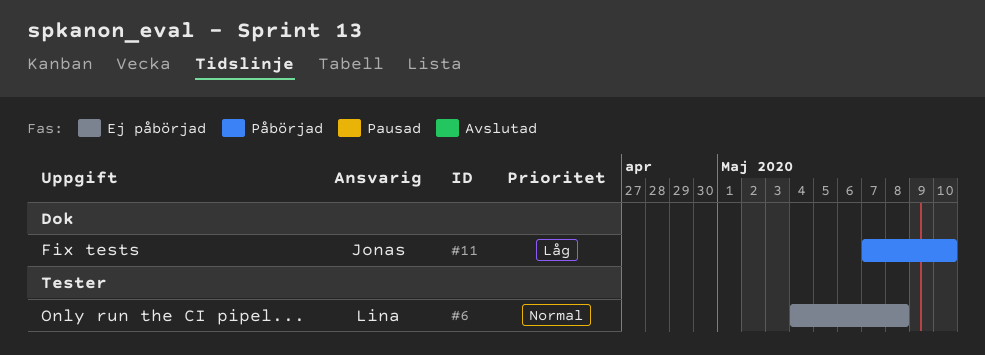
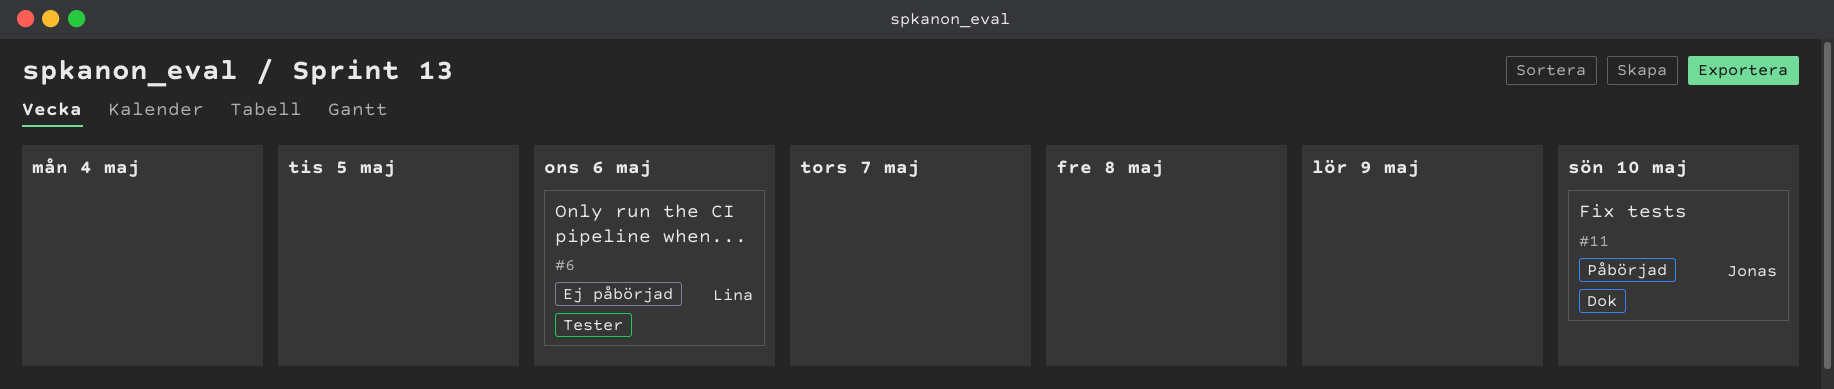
#6, due: May 8 -> May 6

